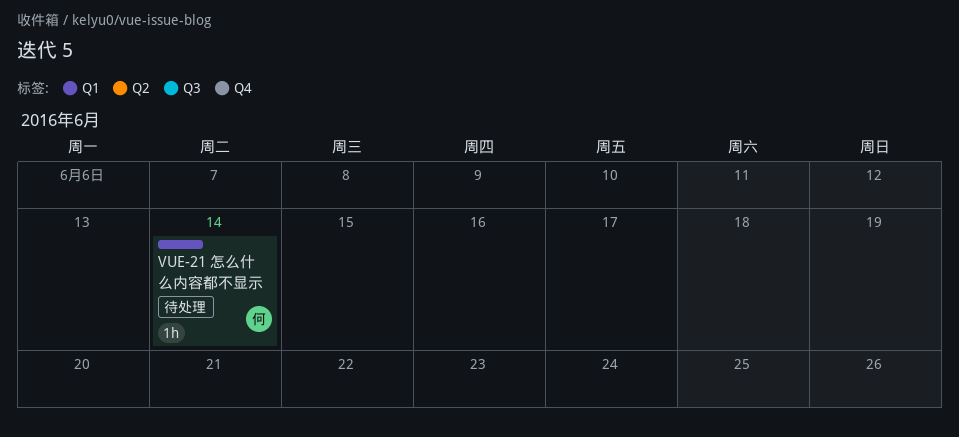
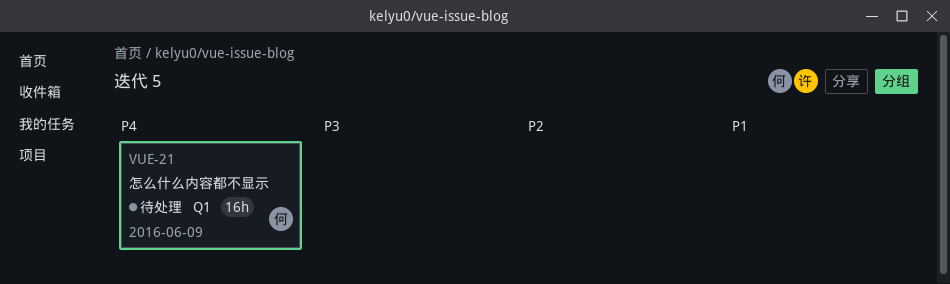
VUE-21, estimate: 1h -> 16h
VUE-21, due: Jun 14 -> Jun 9

